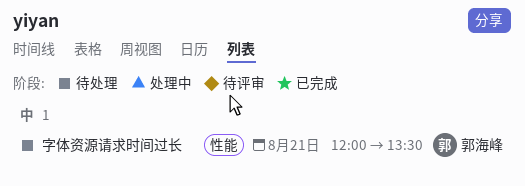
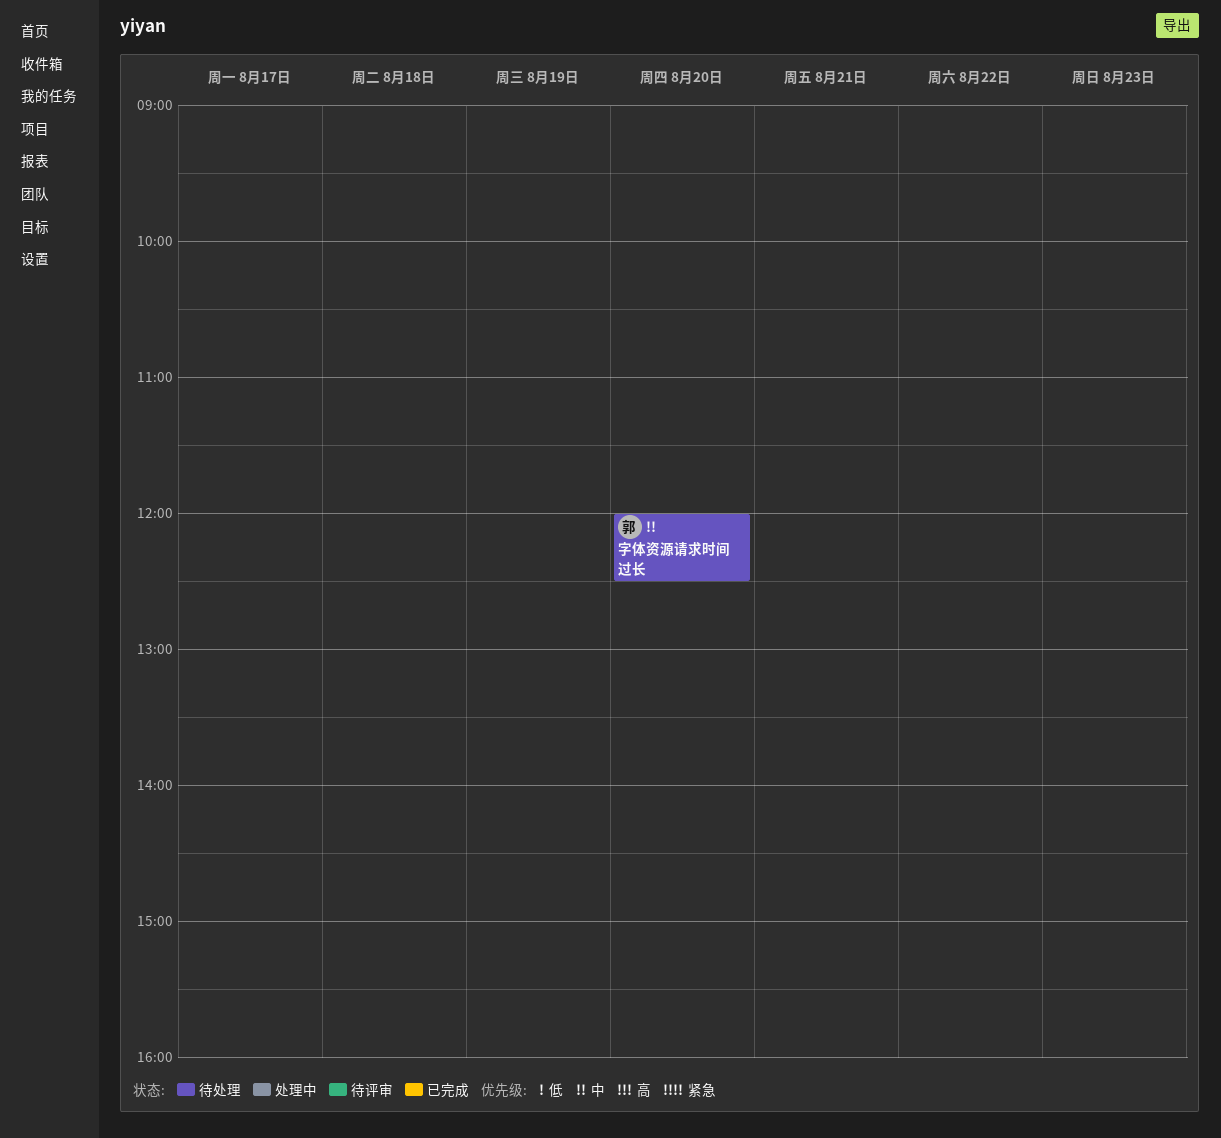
字体资源请求时间过长, day: Aug 21 -> Aug 20
字体资源请求时间过长, ends: 13:30 -> 12:30

